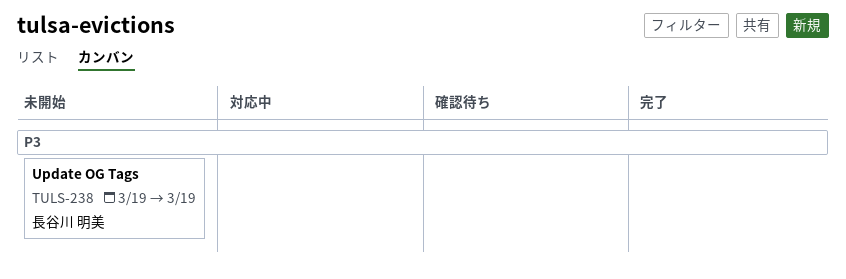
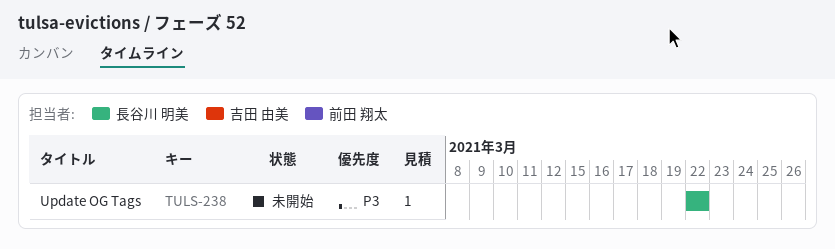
TULS-238, start: Mar 19 -> Mar 22
TULS-238, due: Mar 19 -> Mar 22

